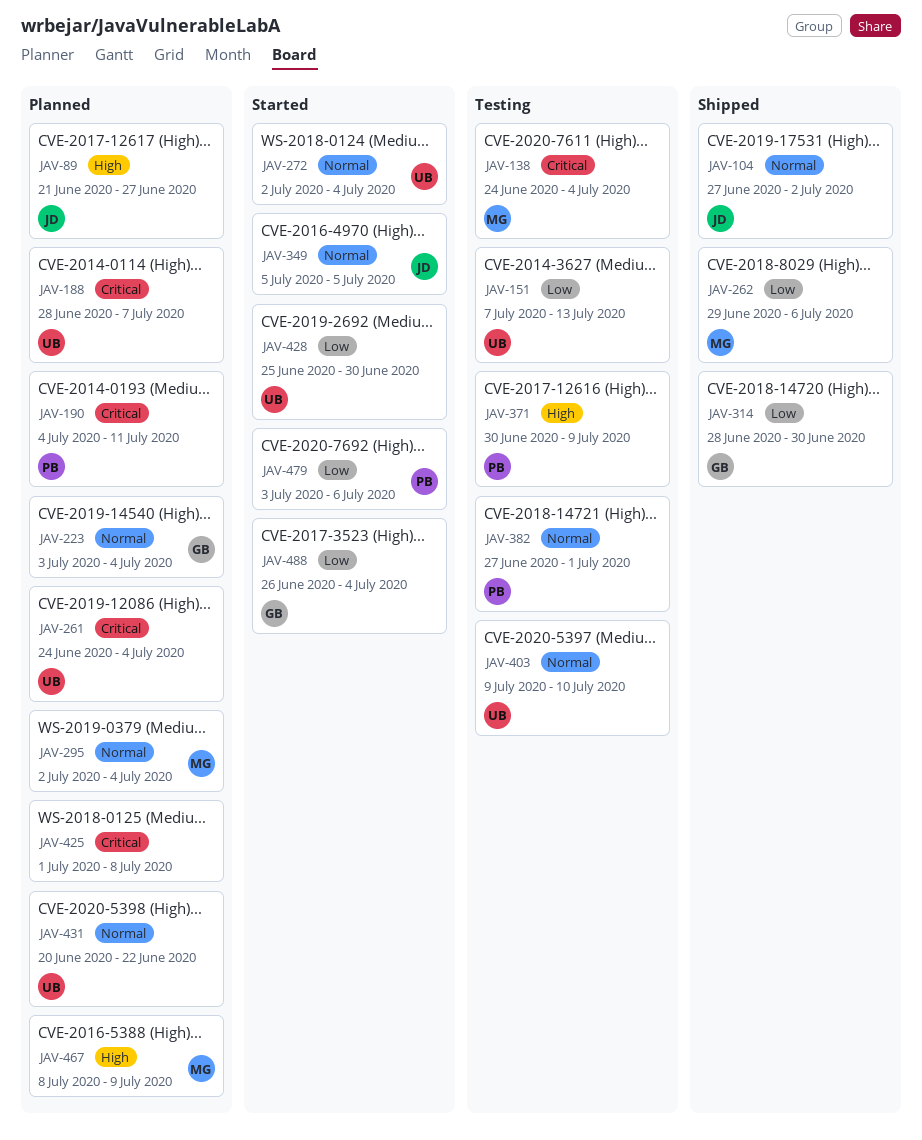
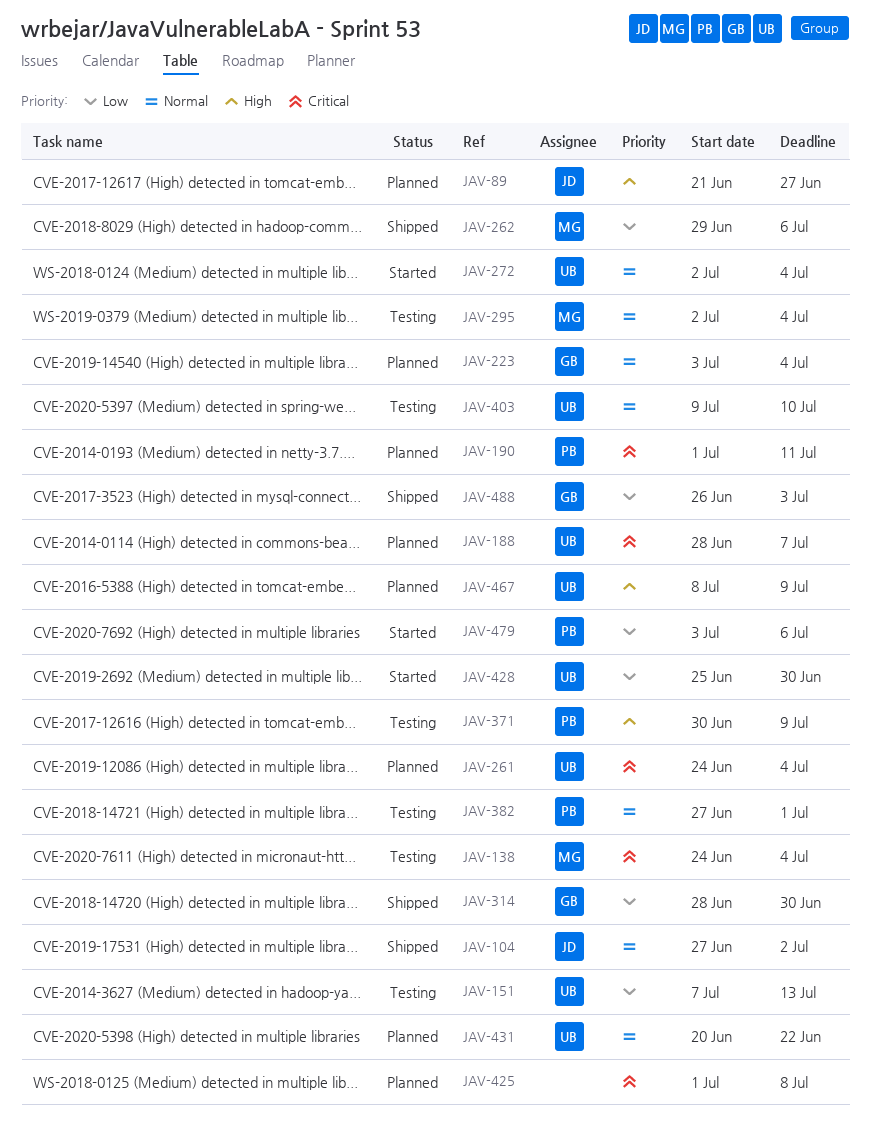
JAV-190, start: Jul 4 -> Jul 1
JAV-295, status: Planned -> Testing
JAV-349: present -> none
JAV-467, owner: MG -> UB
JAV-488, status: Started -> Shipped
JAV-488, due: Jul 4 -> Jul 3

